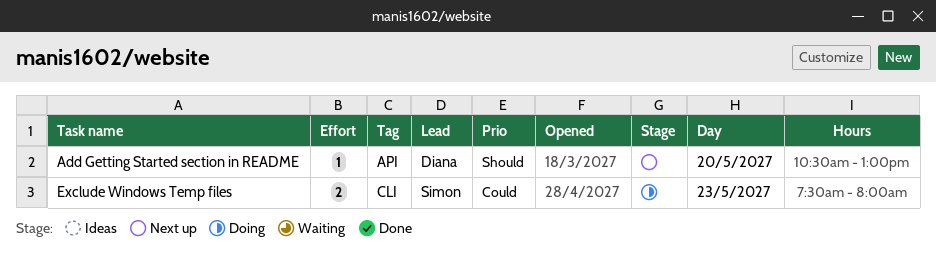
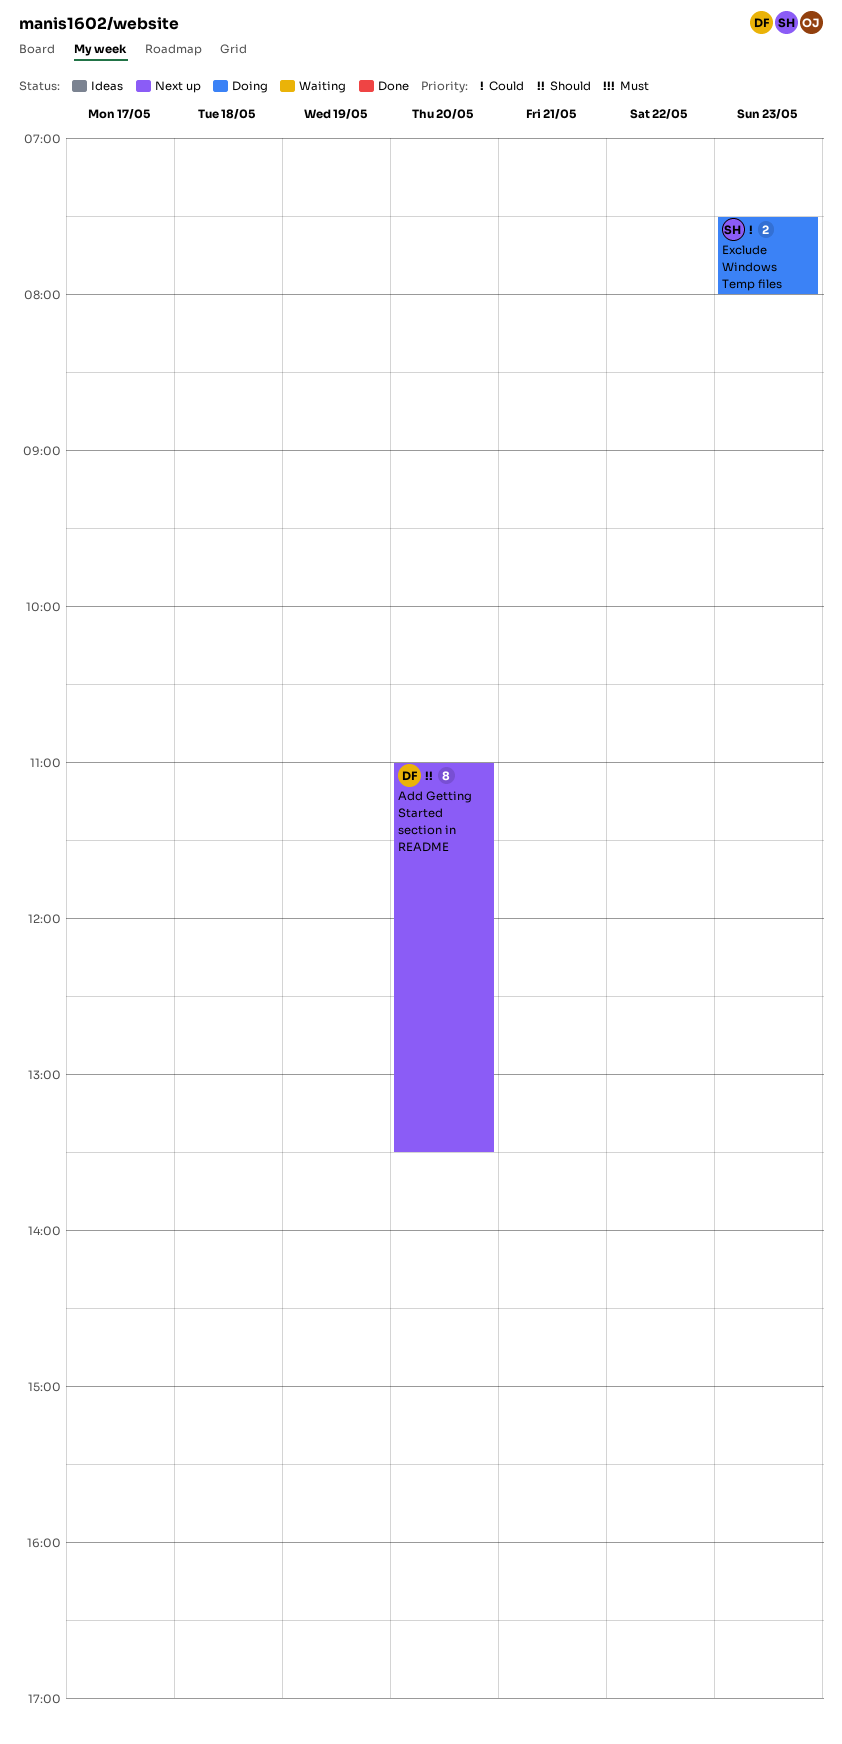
Add Getting Started section in README, estimate: 1 -> 8
Add Getting Started section in README, begins: 10:30 -> 11:00
Add Getting Started section in README, ends: 13:00 -> 13:30

